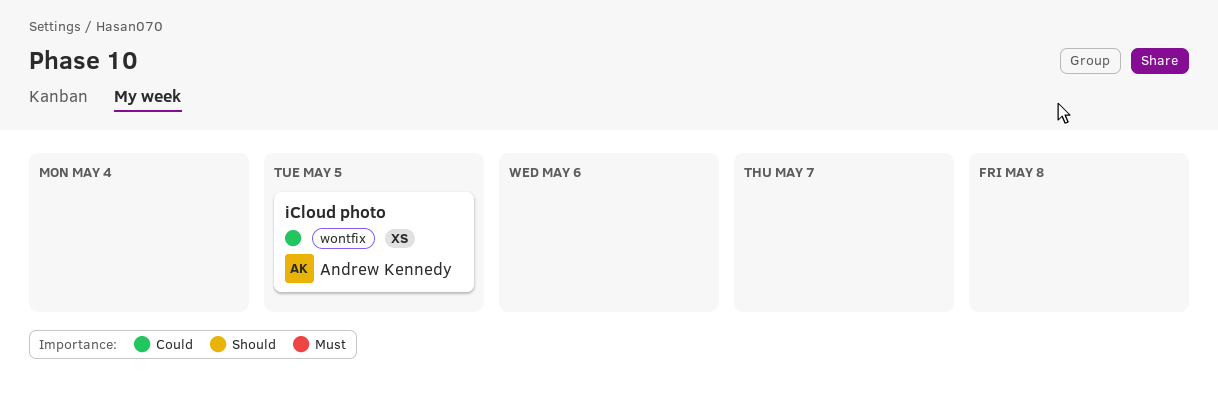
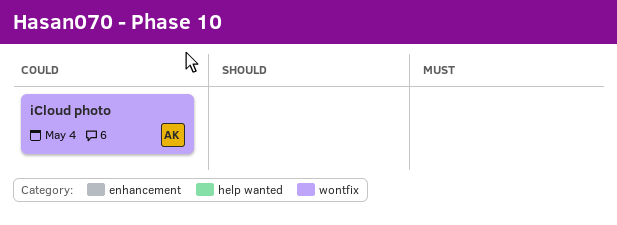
iCloud photo, due: May 5 -> May 4

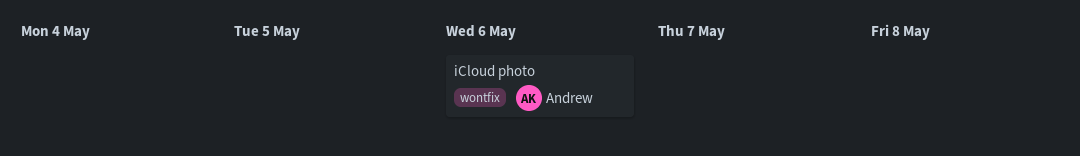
iCloud photo, due: May 4 -> May 6

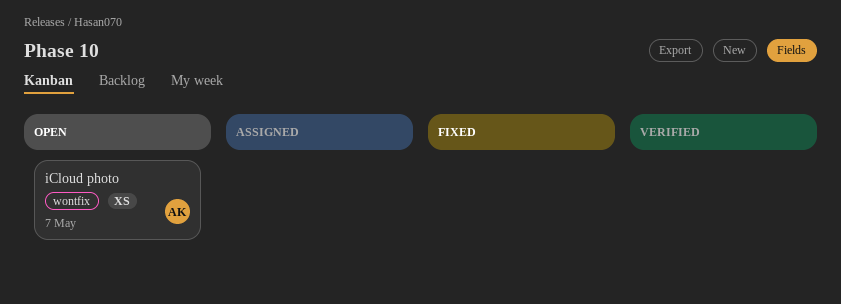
iCloud photo, due: May 6 -> May 7

